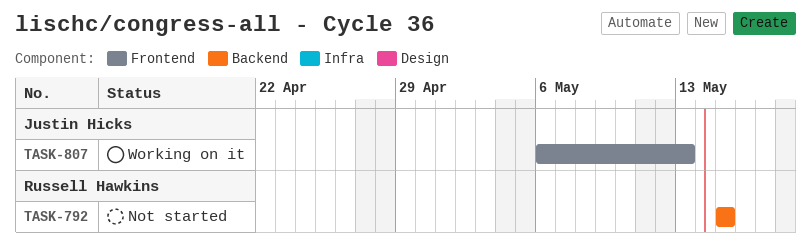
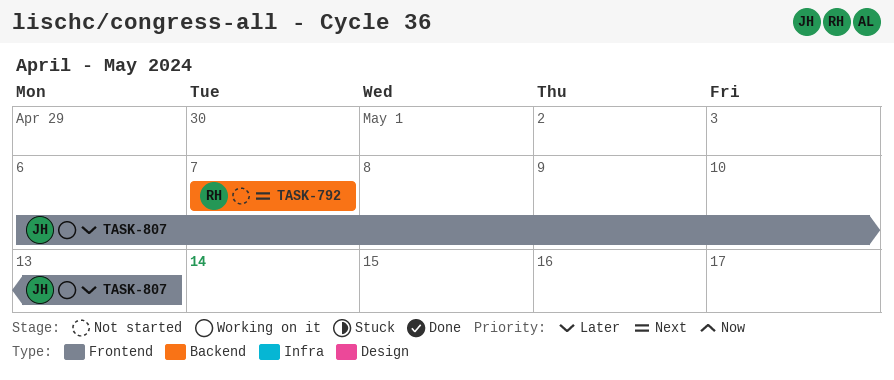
TASK-792, start: May 15 -> May 7
TASK-792, due: May 15 -> May 7

